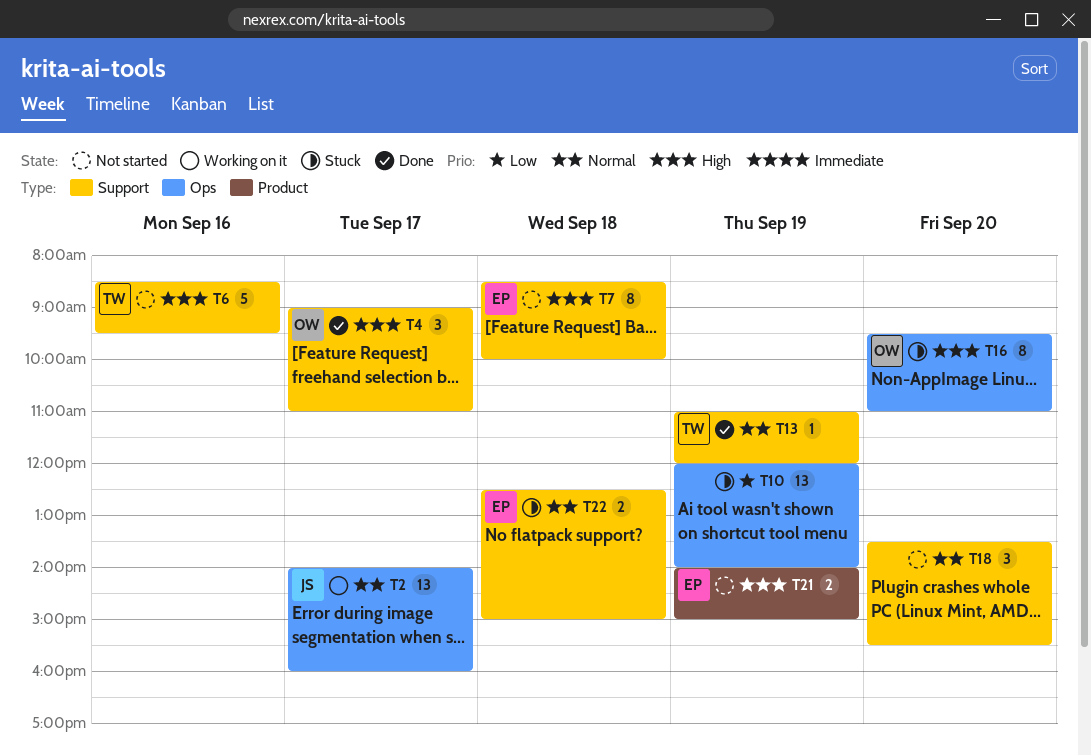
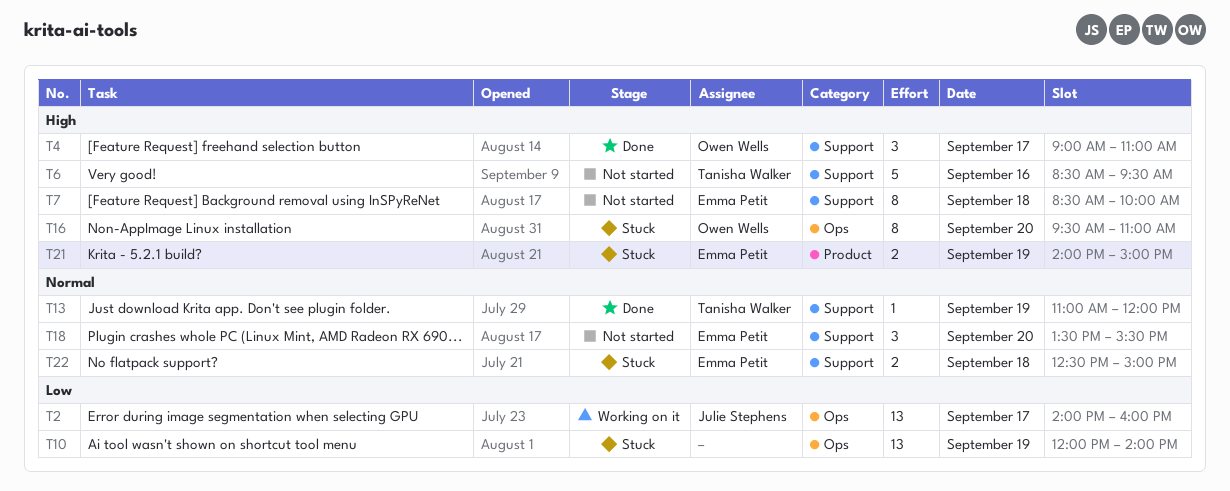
T2, priority: Normal -> Low
T18, owner: none -> Emma Petit
T21, status: Not started -> Stuck

